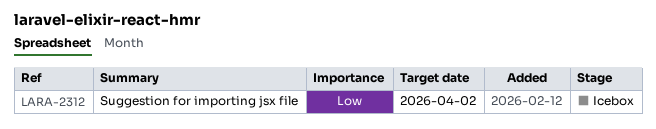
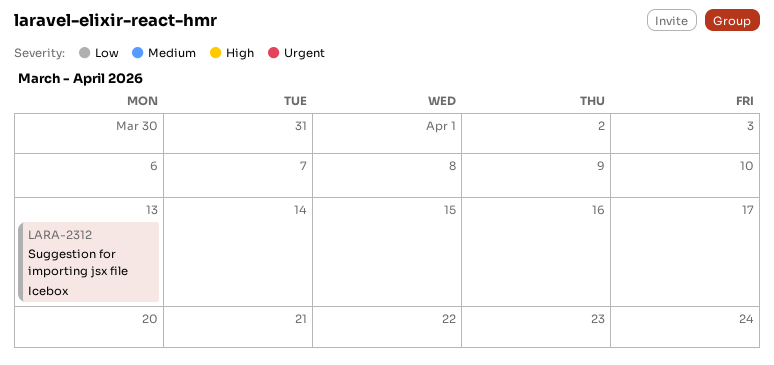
LARA-2312, due: Apr 2 -> Apr 13

